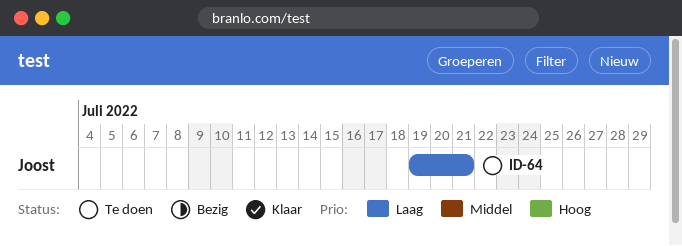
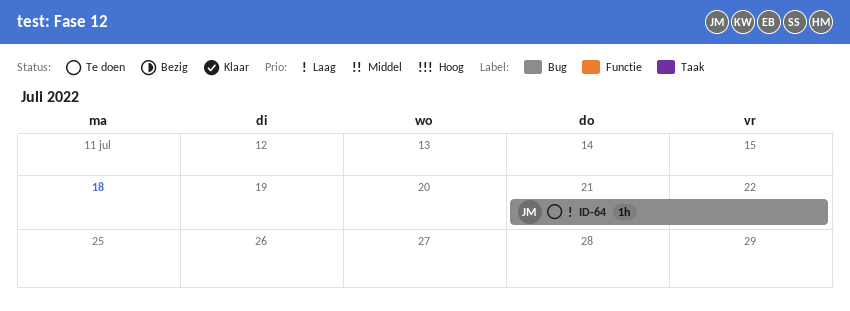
ID-64, start: Jul 19 -> Jul 21
ID-64, due: Jul 21 -> Jul 22

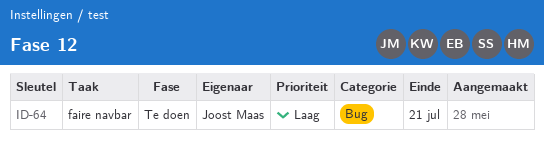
ID-64, due: Jul 22 -> Jul 21

